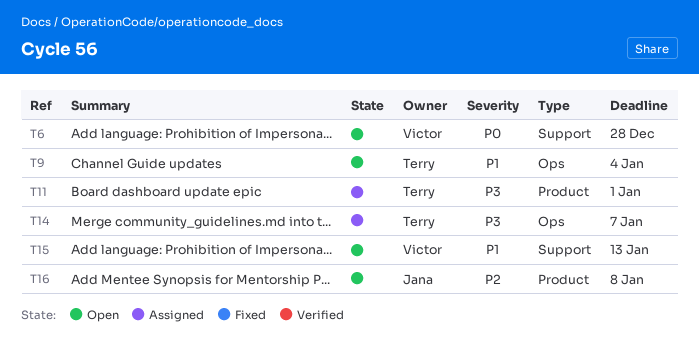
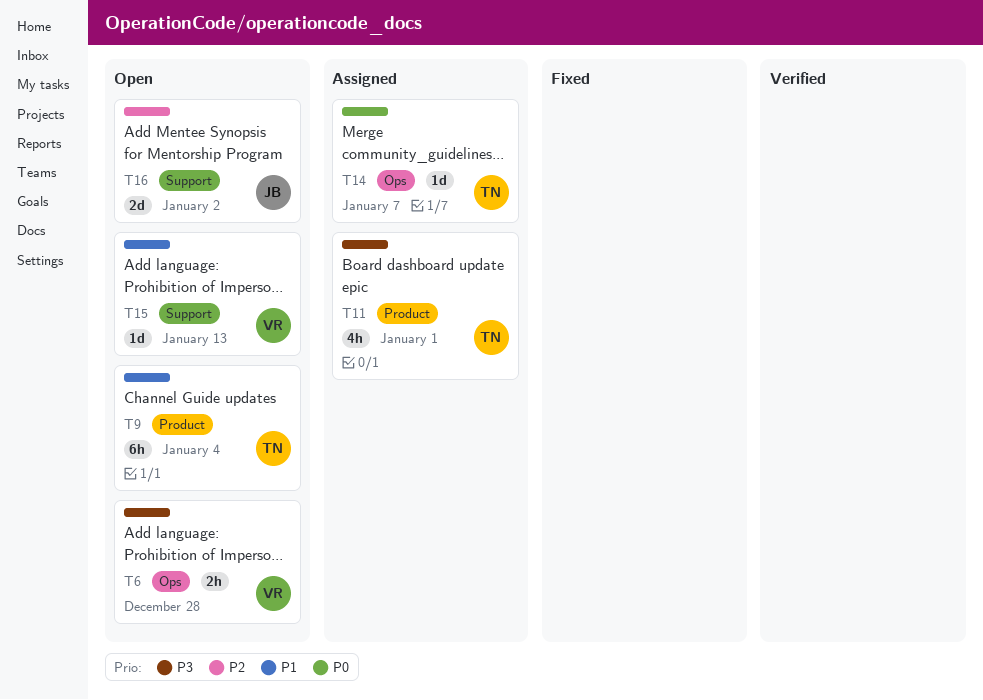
T6, priority: P0 -> P3
T6, label: Support -> Ops
T9, label: Ops -> Product
T14, priority: P3 -> P0
T16, label: Product -> Support
T16, due: Jan 8 -> Jan 2

